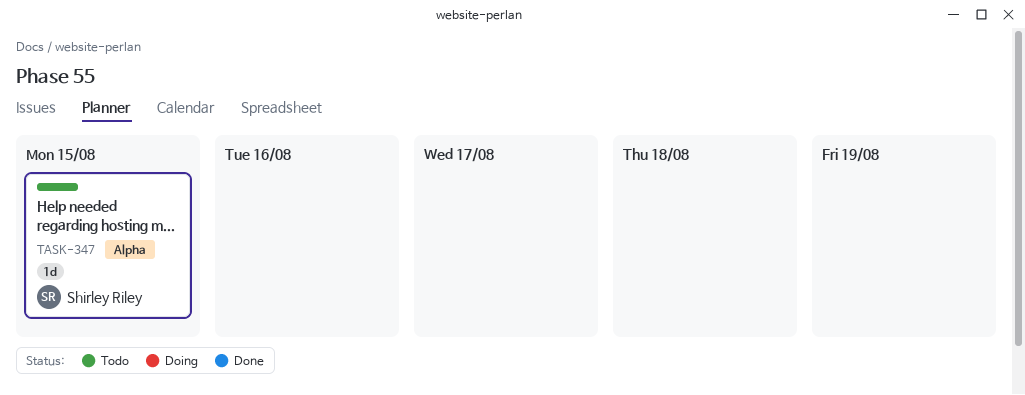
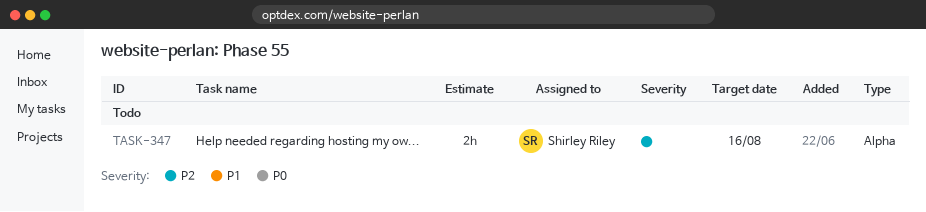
TASK-347, estimate: 1d -> 2h
TASK-347, due: Aug 15 -> Aug 16

